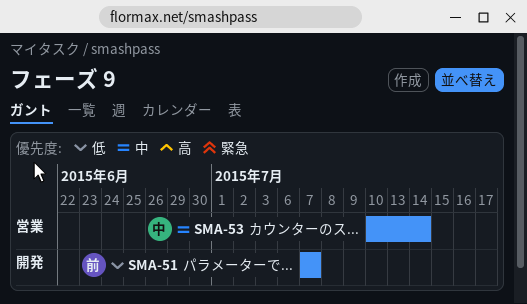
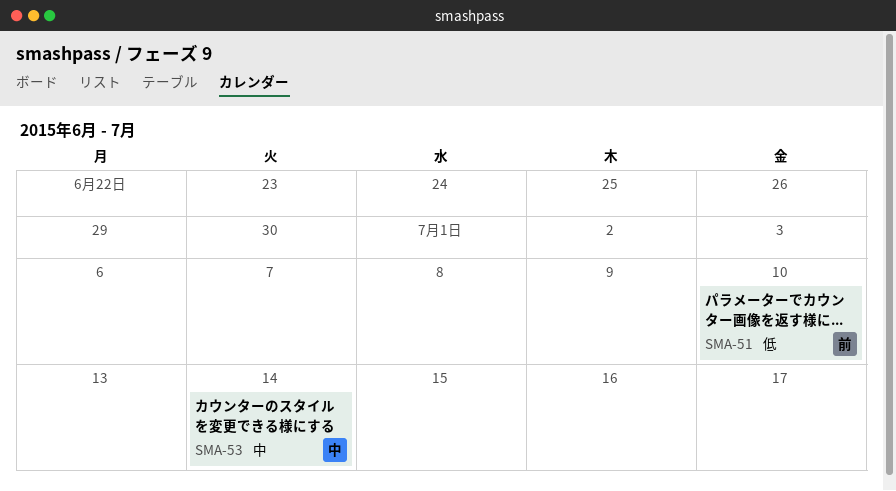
SMA-51, due: Jul 7 -> Jul 10

